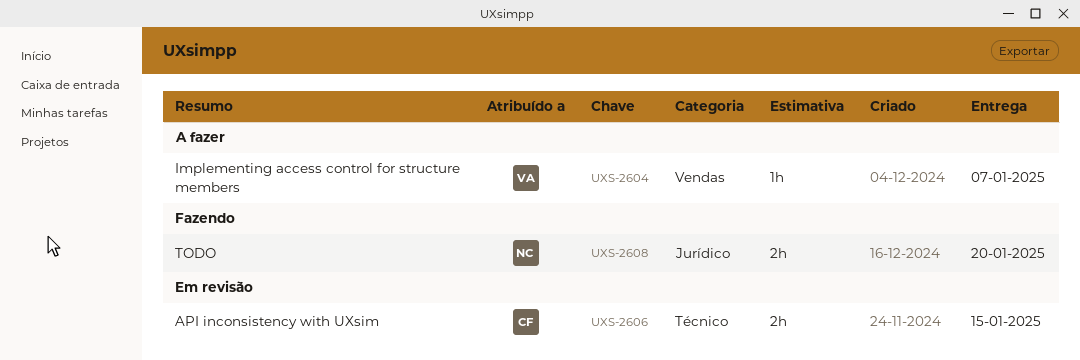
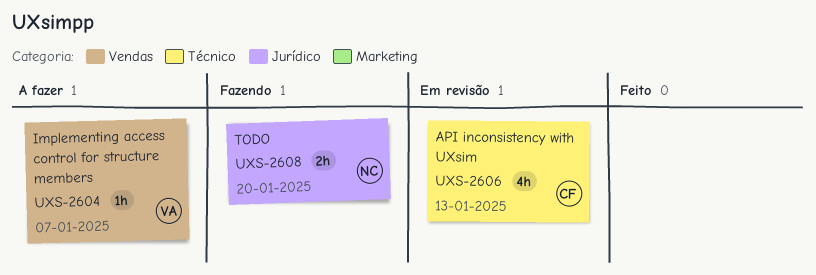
UXS-2606, estimate: 2h -> 4h
UXS-2606, due: Jan 15 -> Jan 13

